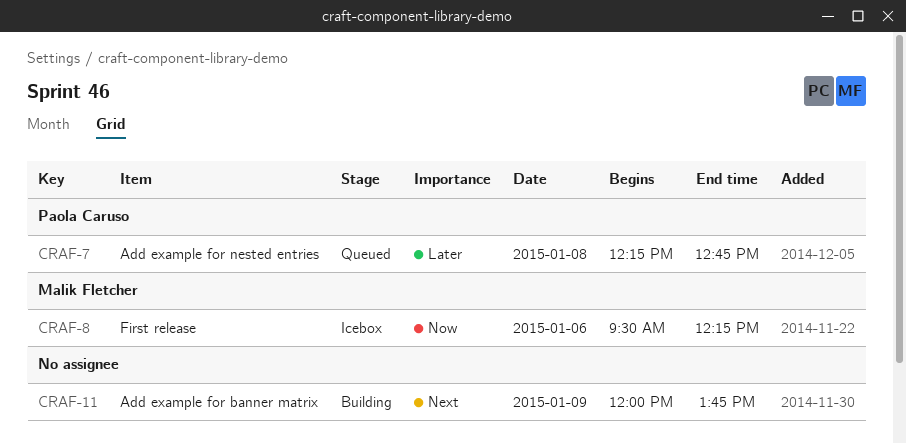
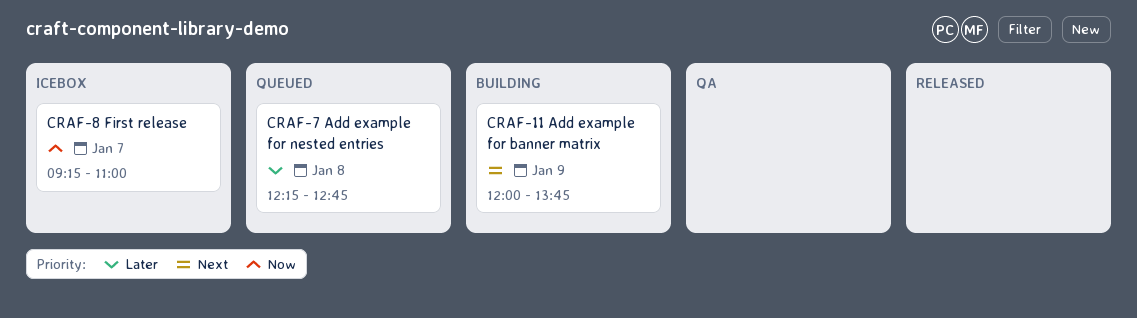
CRAF-8, day: Jan 6 -> Jan 7
CRAF-8, begins: 09:30 -> 09:15
CRAF-8, ends: 12:15 -> 11:00

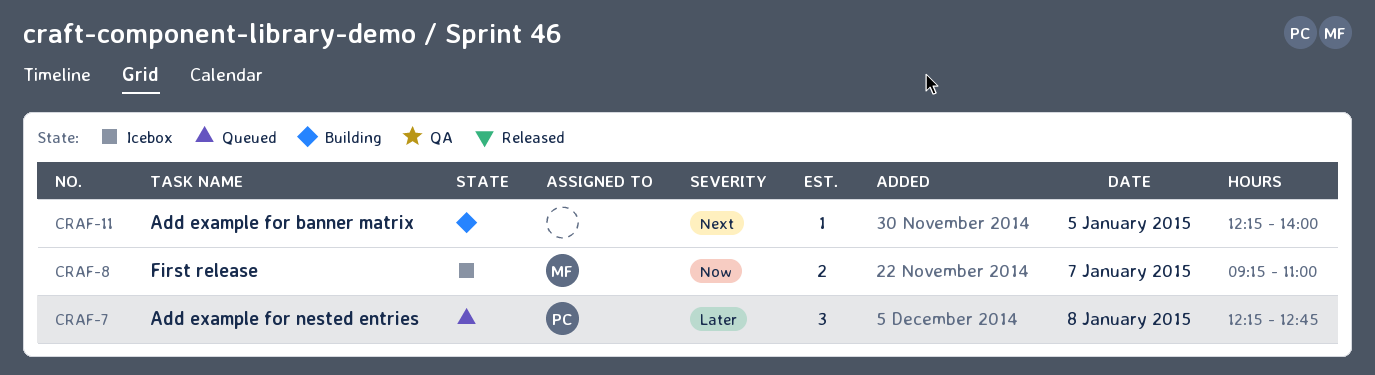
CRAF-11, day: Jan 9 -> Jan 5
CRAF-11, begins: 12:00 -> 12:15
CRAF-11, ends: 13:45 -> 14:00

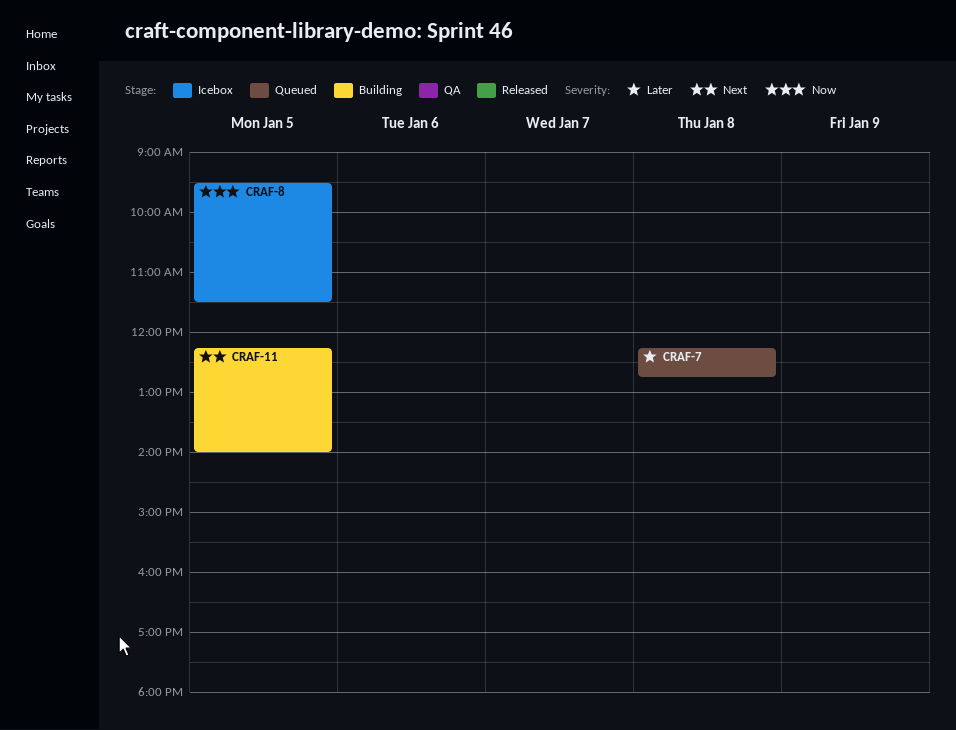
CRAF-8, day: Jan 7 -> Jan 5
CRAF-8, begins: 09:15 -> 09:30
CRAF-8, ends: 11:00 -> 11:30

